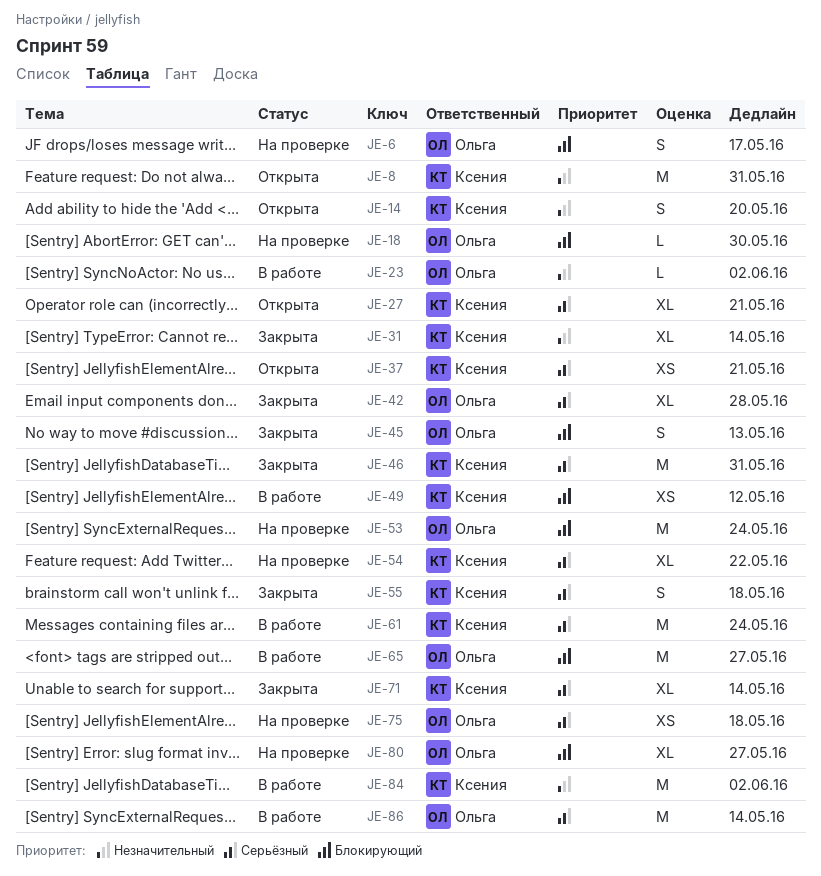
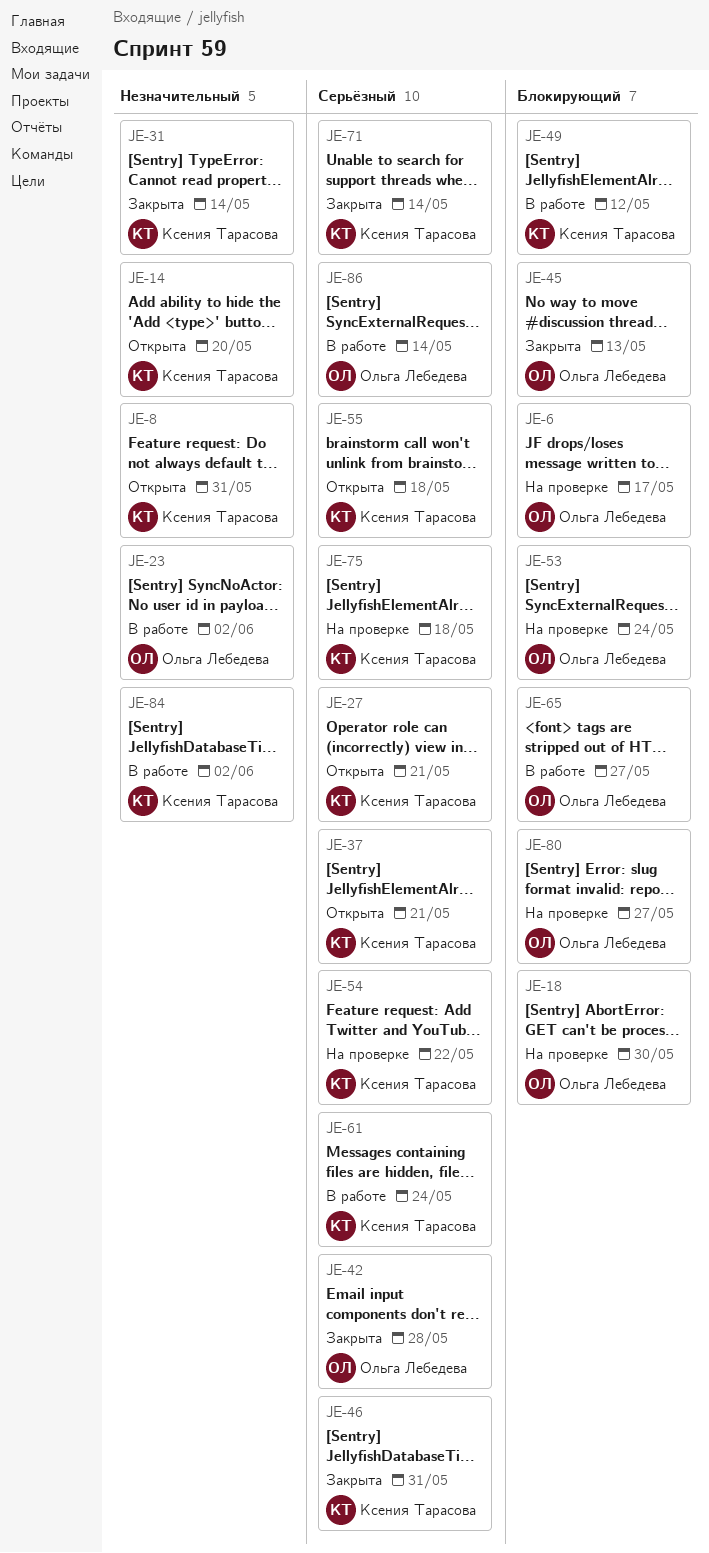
JE-55, status: Закрыта -> Открыта
JE-75, owner: Ольга Лебедева -> Ксения Тарасова

